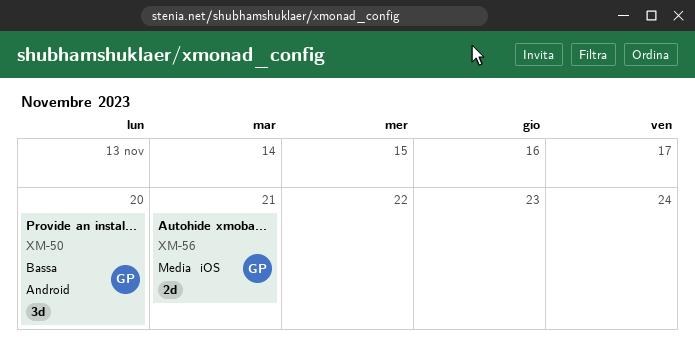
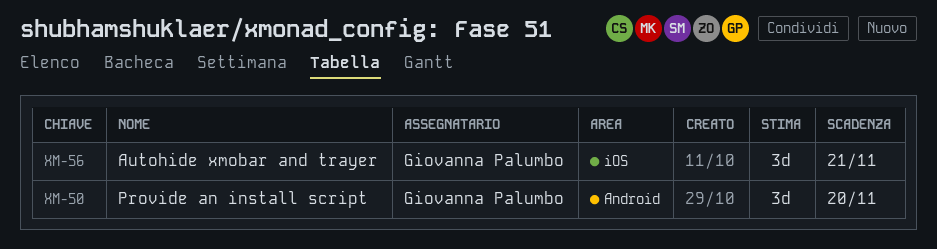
XM-56, estimate: 2d -> 3d

